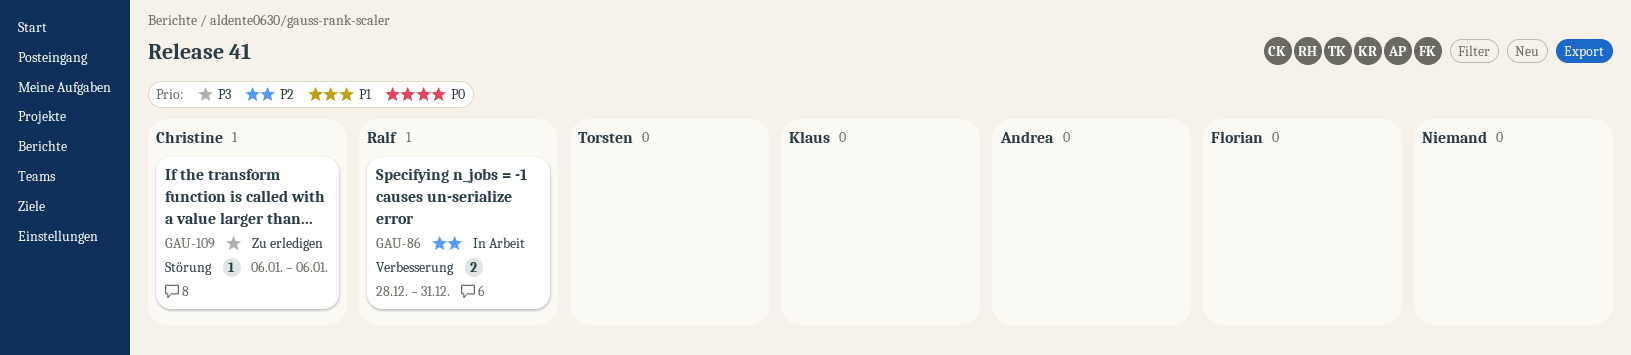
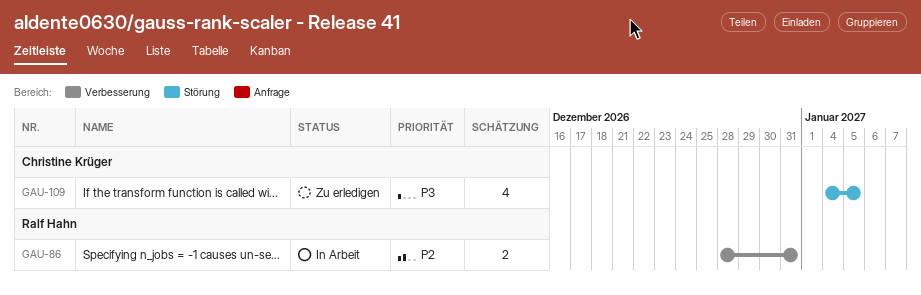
GAU-109, estimate: 1 -> 4
GAU-109, start: Jan 6 -> Jan 4
GAU-109, due: Jan 6 -> Jan 5

